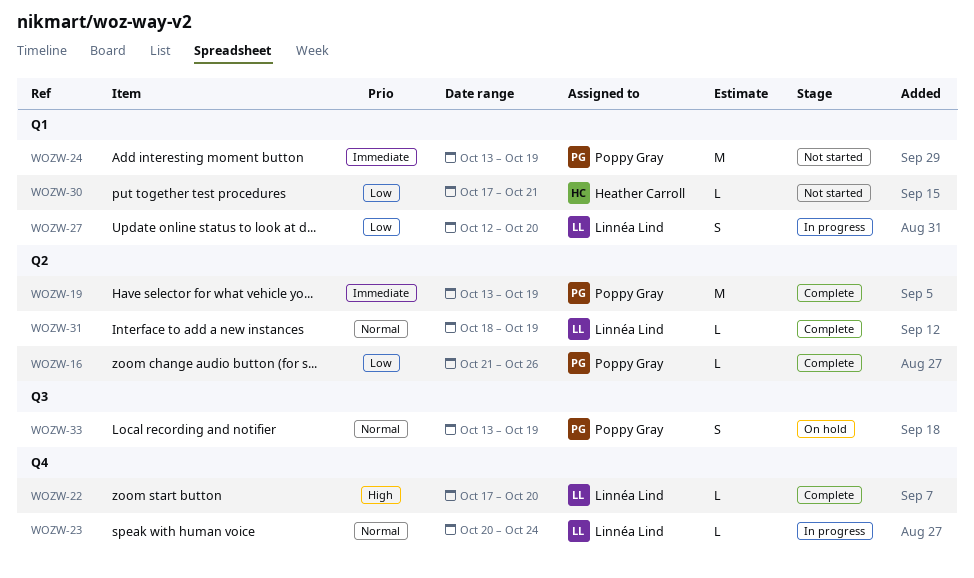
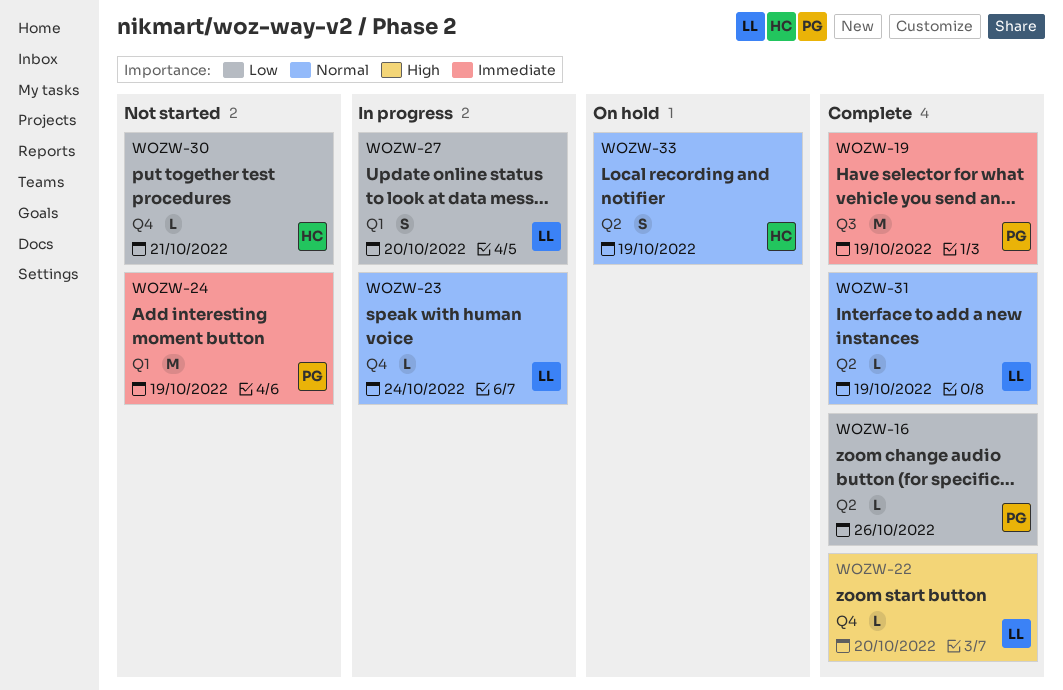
WOZW-19, label: Q2 -> Q3
WOZW-30, label: Q1 -> Q4
WOZW-33, owner: Poppy Gray -> Heather Carroll
WOZW-33, label: Q3 -> Q2

